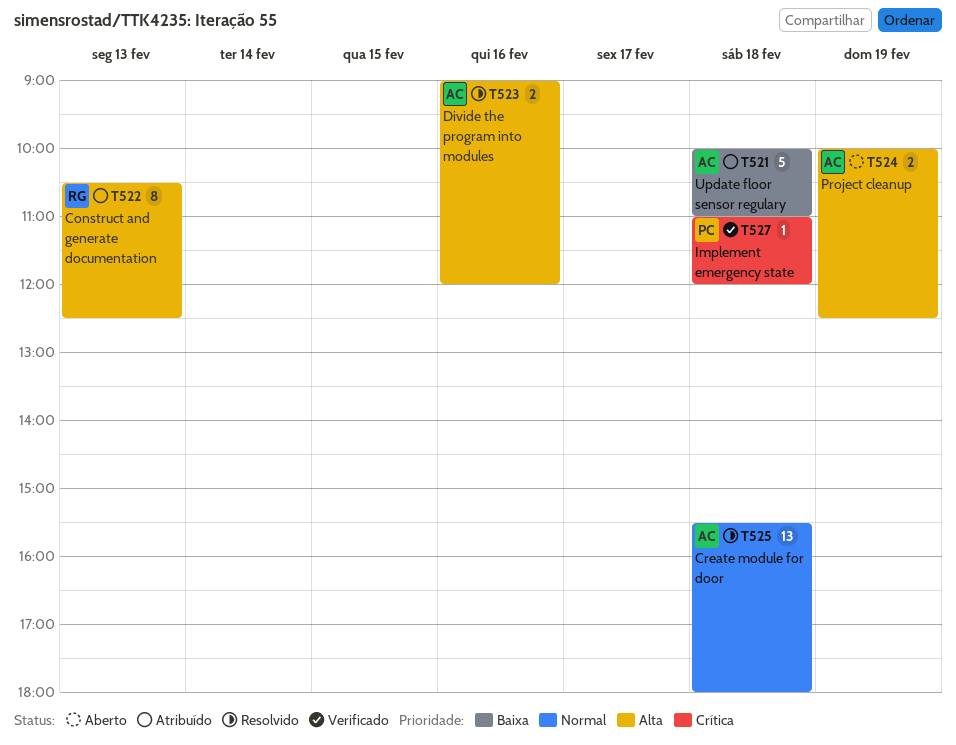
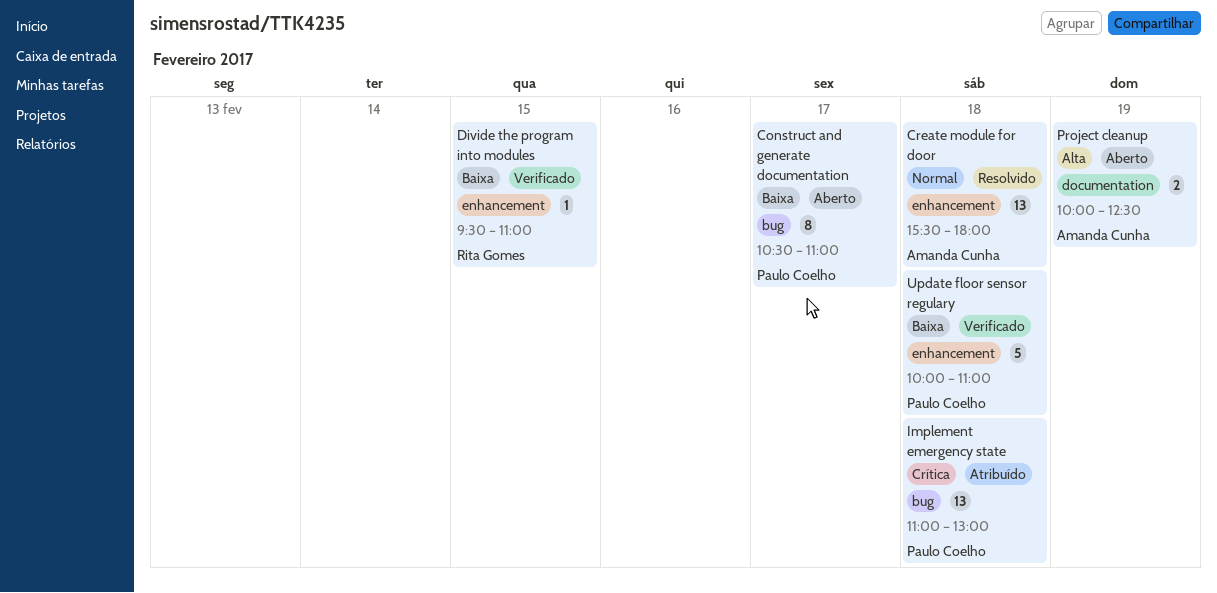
Construct and generate documentation, status: Atribuído -> Aberto
Construct and generate documentation, owner: Rita Gomes -> Paulo Coelho
Construct and generate documentation, priority: Alta -> Baixa
Construct and generate documentation, day: Feb 13 -> Feb 17
Construct and generate documentation, ends: 12:30 -> 11:00
Divide the program into modules, status: Resolvido -> Verificado
Divide the program into modules, owner: Amanda Cunha -> Rita Gomes
Divide the program into modules, priority: Alta -> Baixa
Divide the program into modules, estimate: 2 -> 1
Divide the program into modules, day: Feb 16 -> Feb 15
Divide the program into modules, begins: 09:00 -> 09:30
Divide the program into modules, ends: 12:00 -> 11:00
Implement emergency state, status: Verificado -> Atribuído
Implement emergency state, estimate: 1 -> 13
Implement emergency state, ends: 12:00 -> 13:00
Update floor sensor regulary, status: Atribuído -> Verificado
Update floor sensor regulary, owner: Amanda Cunha -> Paulo Coelho

